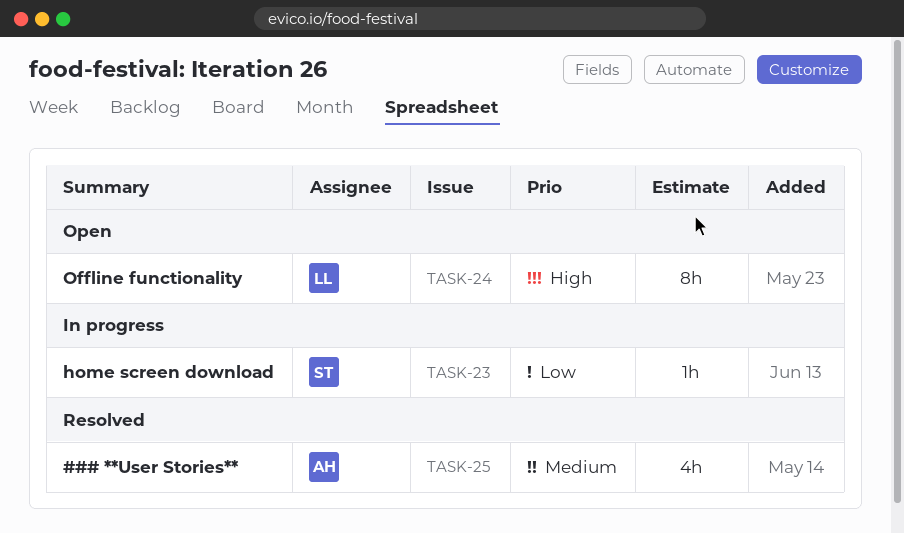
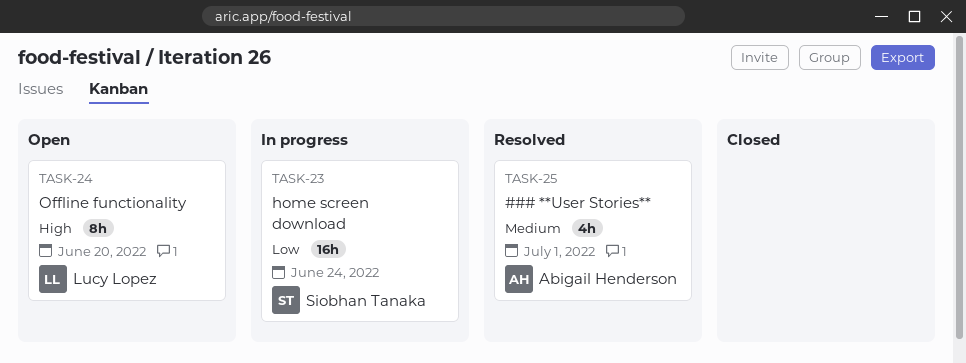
TASK-23, estimate: 1h -> 16h

